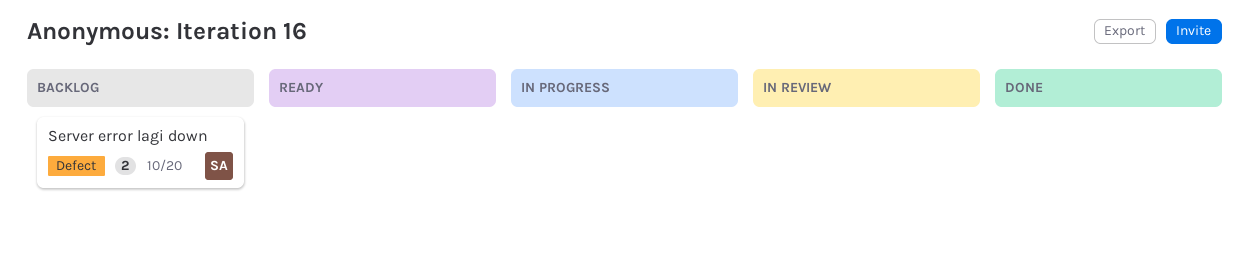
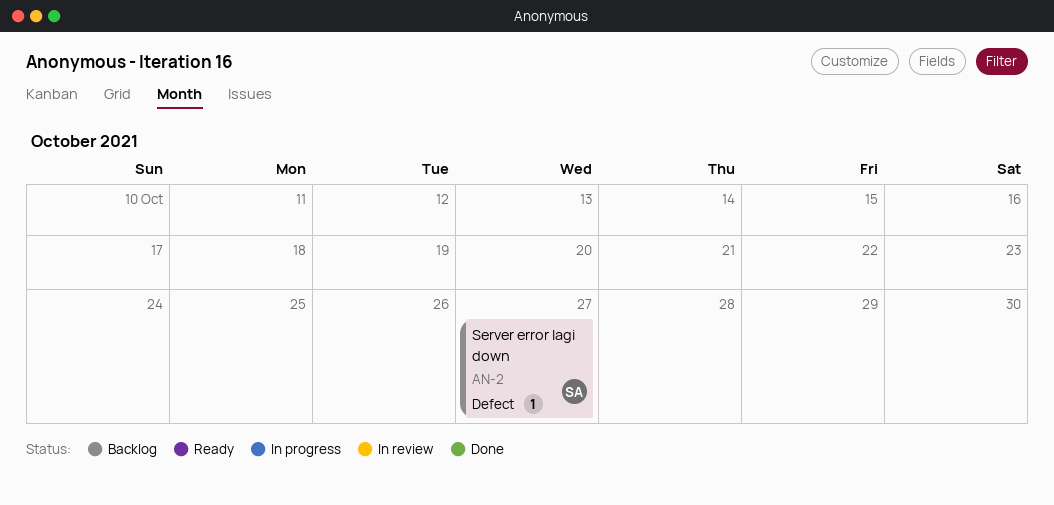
Server error lagi down, estimate: 2 -> 1
Server error lagi down, due: Oct 20 -> Oct 27

